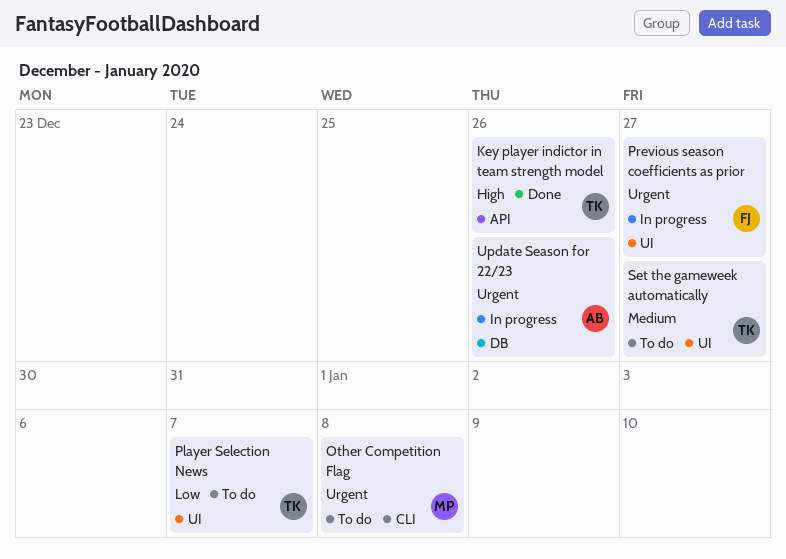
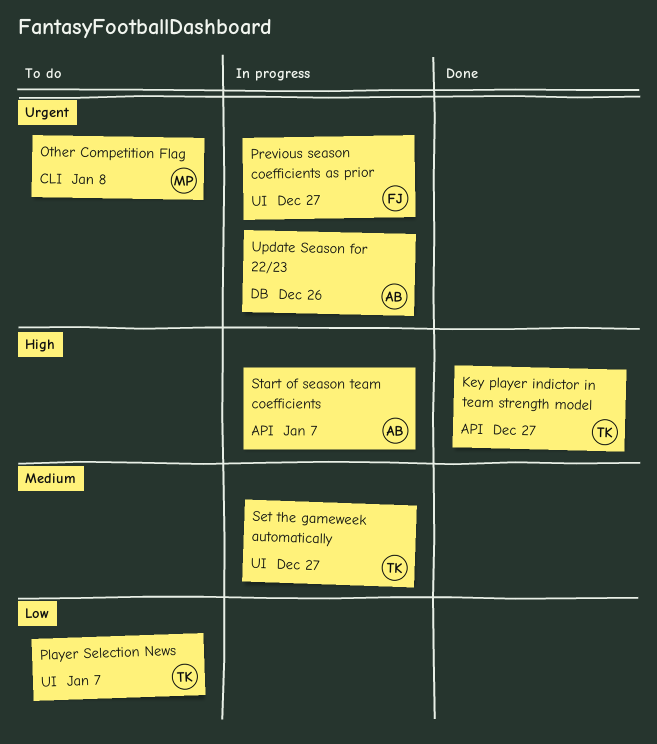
Key player indictor in team strength model, due: Dec 26 -> Dec 27
Set the gameweek automatically, status: To do -> In progress
Start of season team coefficients: none -> present

